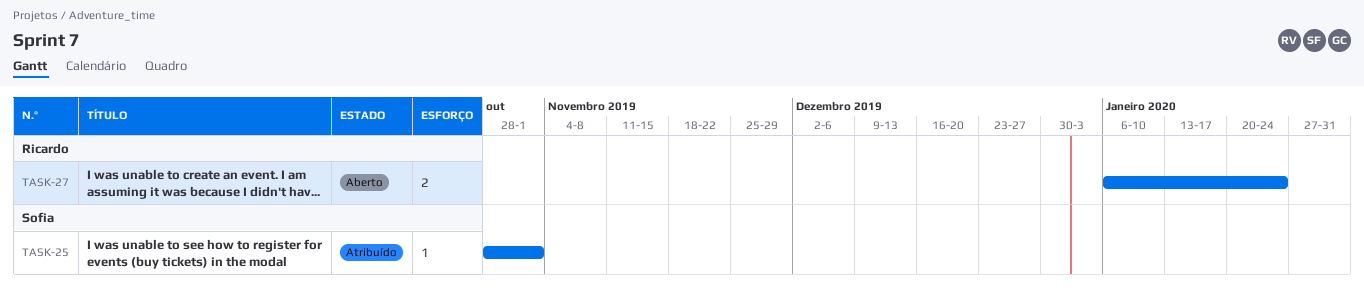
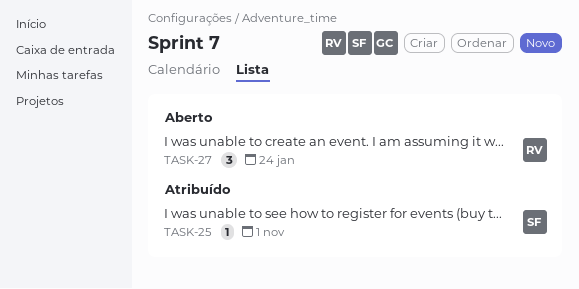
TASK-27, estimate: 2 -> 3

